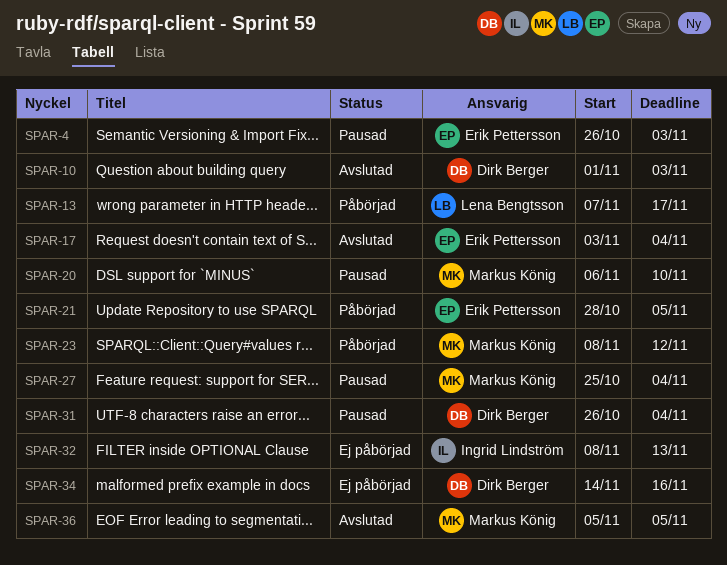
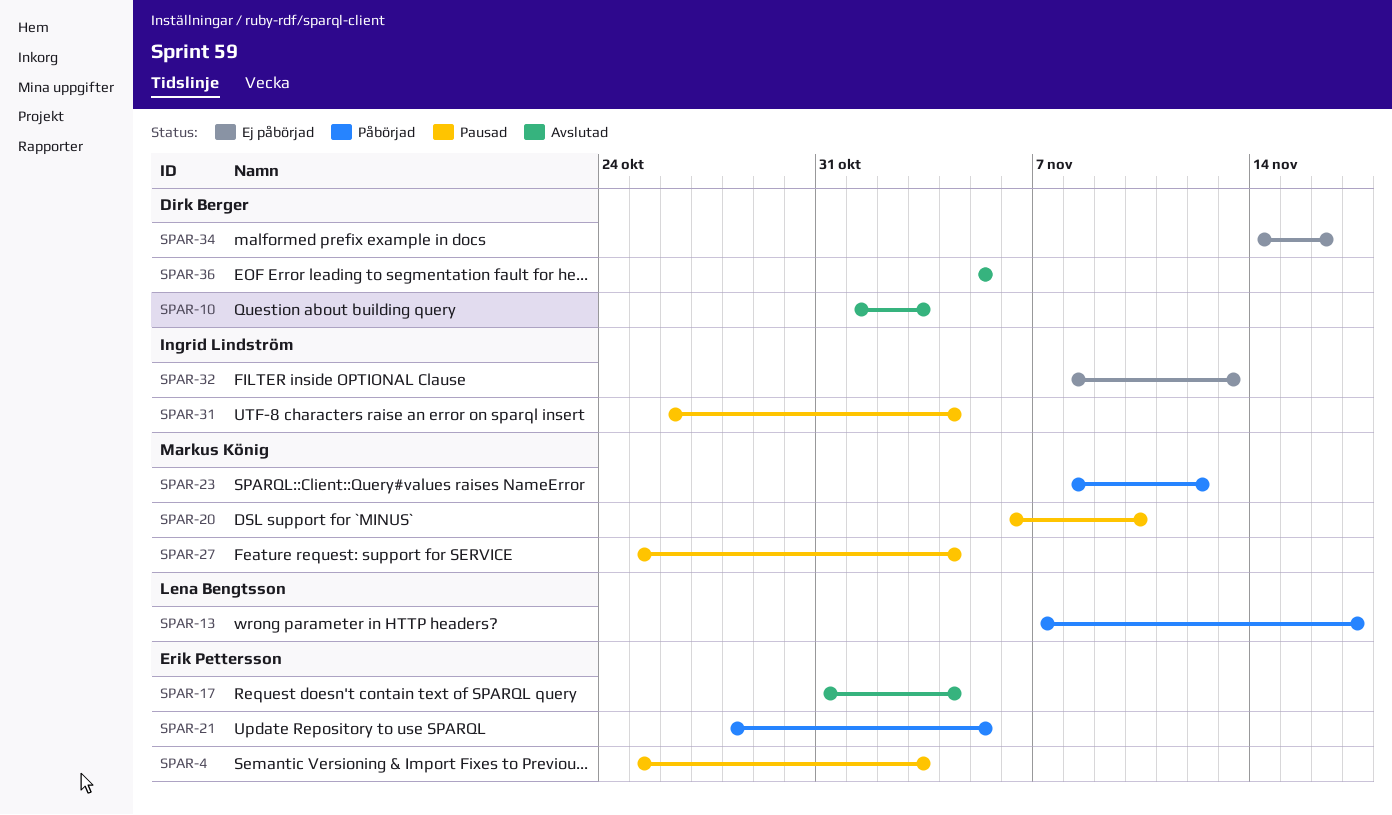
SPAR-4, start: Oct 26 -> Oct 25
SPAR-17, start: Nov 3 -> Oct 31
SPAR-31, owner: Dirk Berger -> Ingrid Lindström
SPAR-36, owner: Markus König -> Dirk Berger

